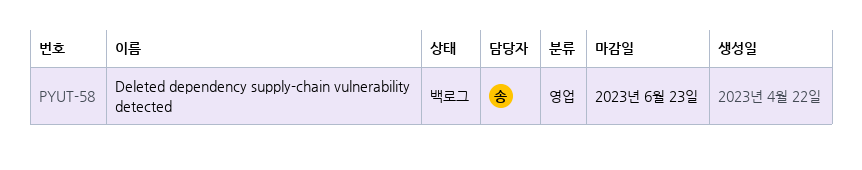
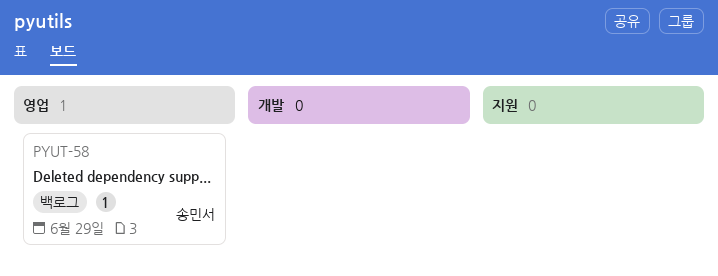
PYUT-58, due: Jun 23 -> Jun 29

